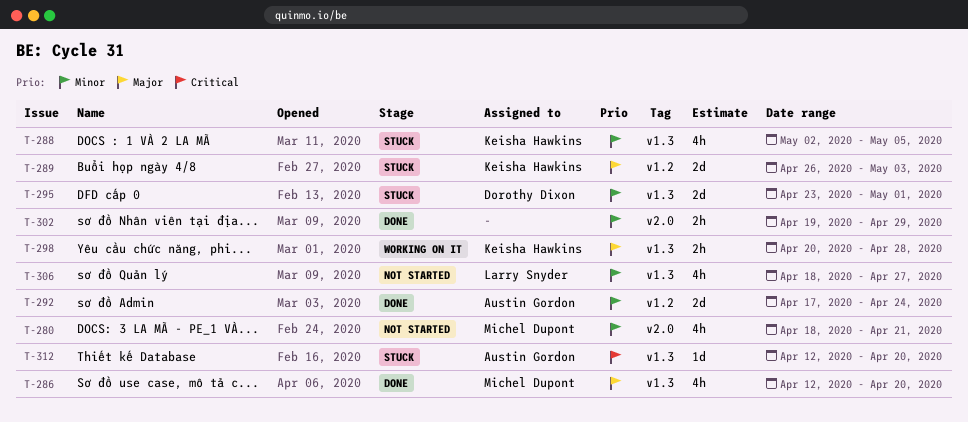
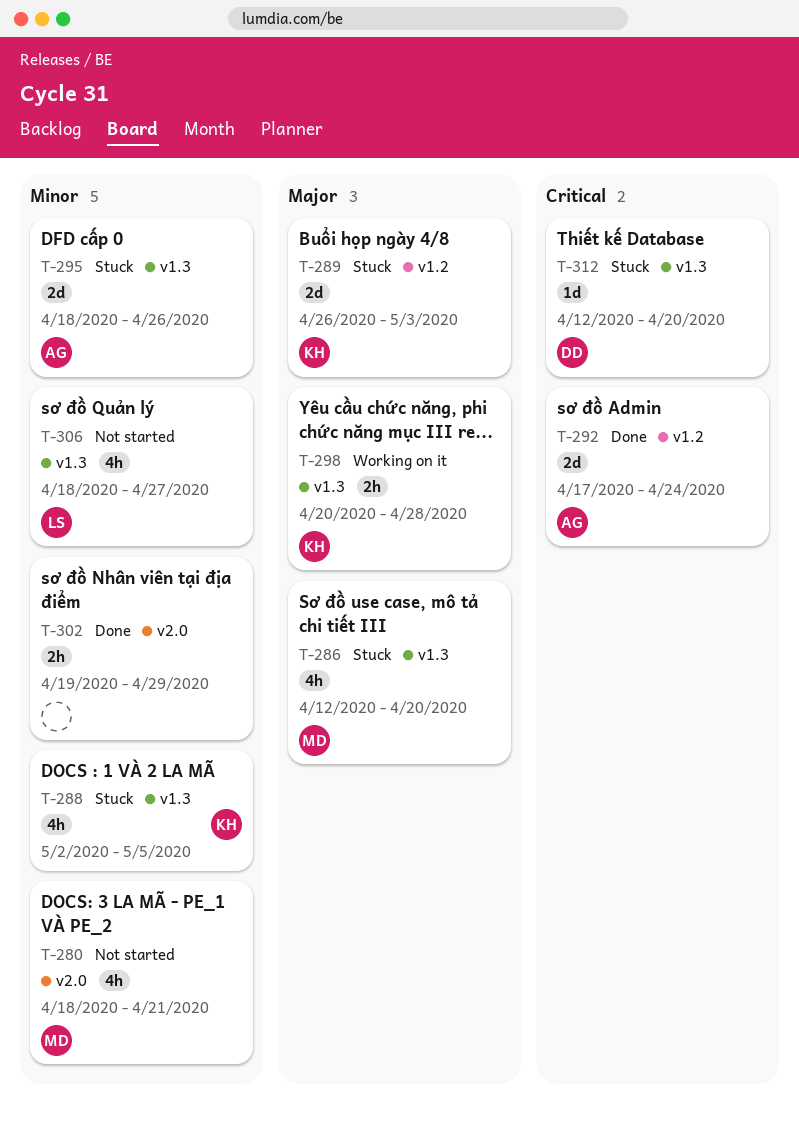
T-286, status: Done -> Stuck
T-292, priority: Minor -> Critical
T-295, owner: Dorothy Dixon -> Austin Gordon
T-295, start: Apr 23 -> Apr 18
T-295, due: May 1 -> Apr 26
T-312, owner: Austin Gordon -> Dorothy Dixon

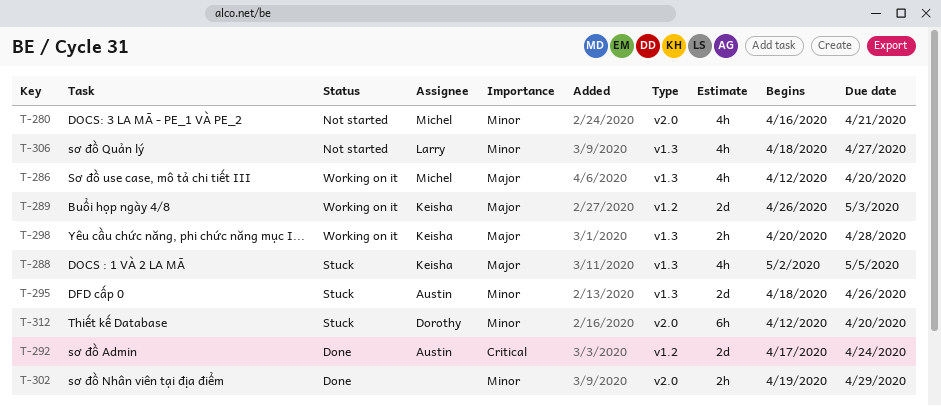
T-280, start: Apr 18 -> Apr 16
T-286, status: Stuck -> Working on it
T-288, priority: Minor -> Major
T-289, status: Stuck -> Working on it
T-312, priority: Critical -> Minor
T-312, label: v1.3 -> v2.0
T-312, estimate: 1d -> 6h

